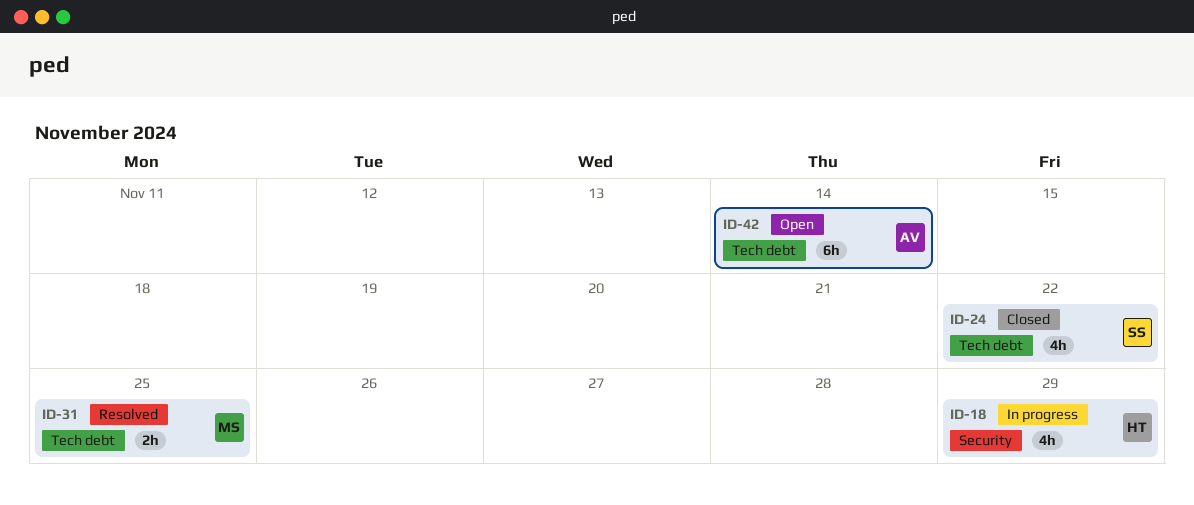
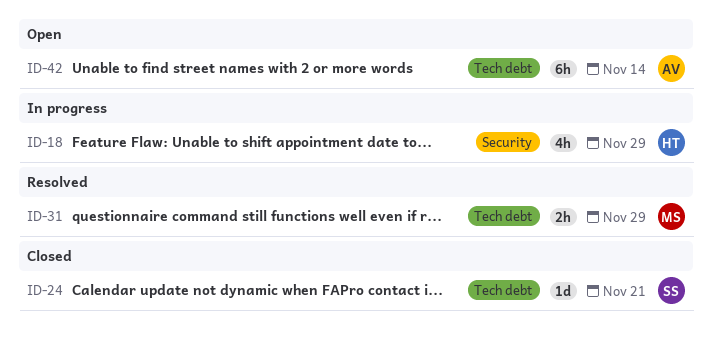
ID-24, estimate: 4h -> 1d
ID-24, due: Nov 22 -> Nov 21
ID-31, due: Nov 25 -> Nov 29

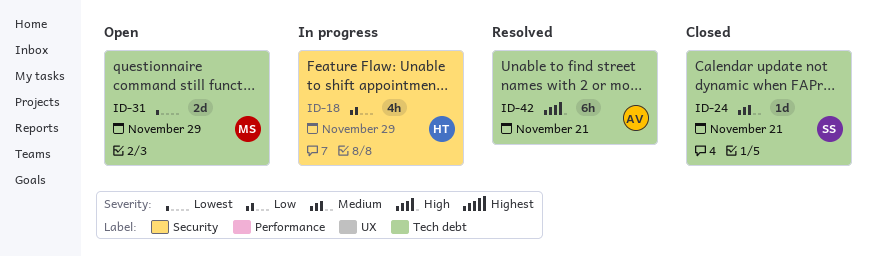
ID-31, status: Resolved -> Open
ID-31, estimate: 2h -> 2d
ID-42, status: Open -> Resolved
ID-42, due: Nov 14 -> Nov 21

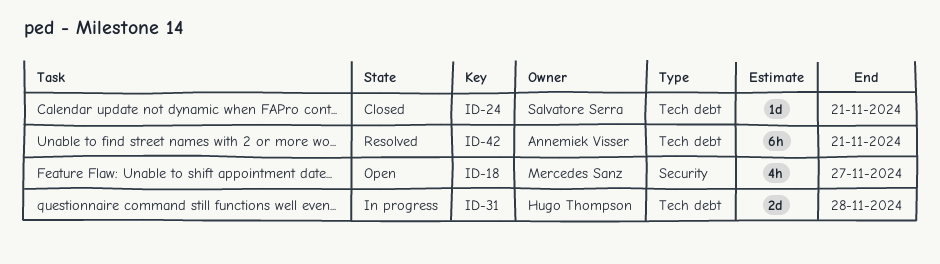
ID-18, status: In progress -> Open
ID-18, owner: Hugo Thompson -> Mercedes Sanz
ID-18, due: Nov 29 -> Nov 27
ID-31, status: Open -> In progress
ID-31, owner: Mercedes Sanz -> Hugo Thompson
ID-31, due: Nov 29 -> Nov 28

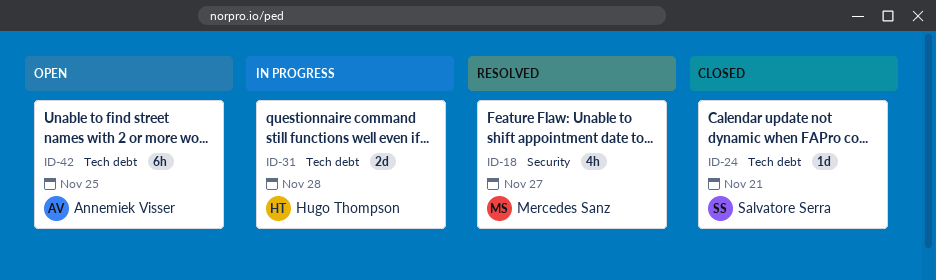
ID-18, status: Open -> Resolved
ID-42, status: Resolved -> Open
ID-42, due: Nov 21 -> Nov 25

